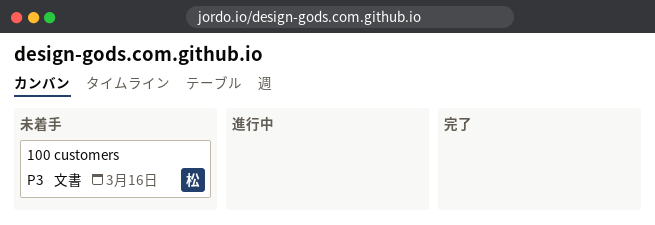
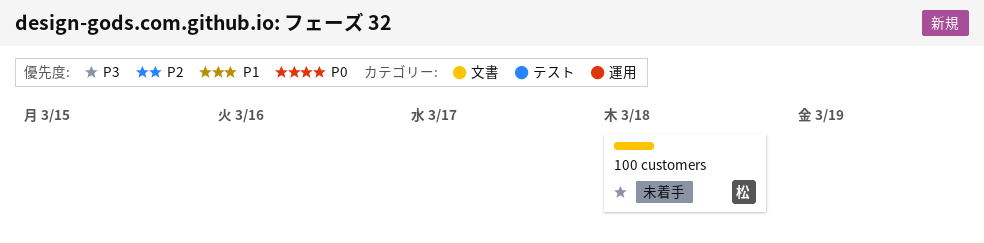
100 customers, due: Mar 16 -> Mar 18

